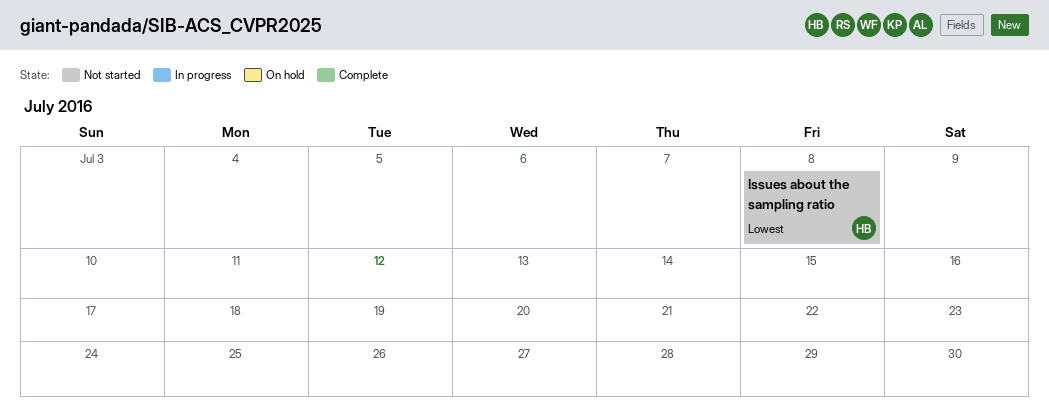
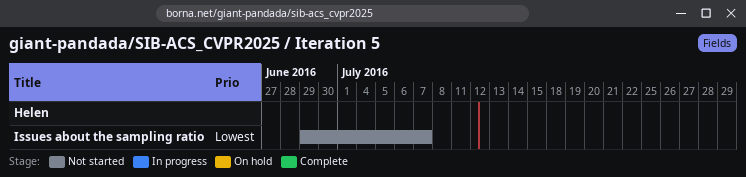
Issues about the sampling ratio, due: Jul 8 -> Jul 7

